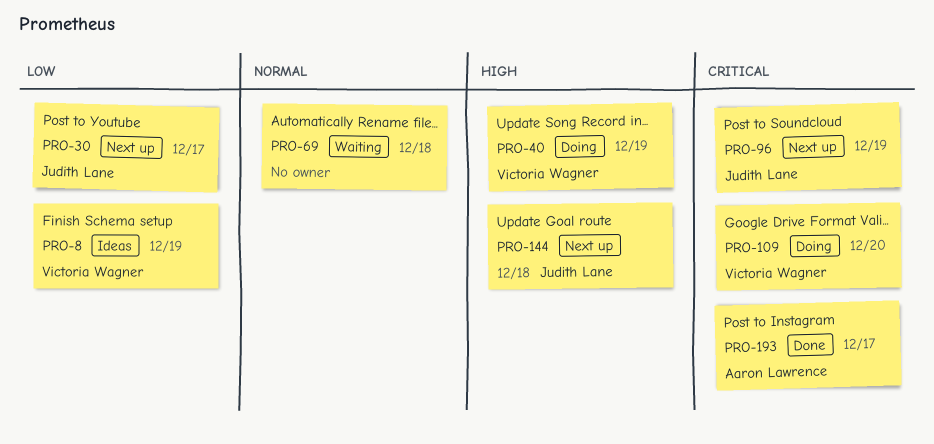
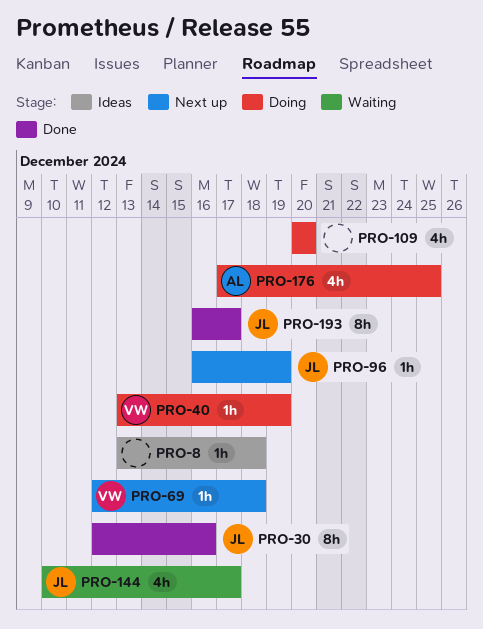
PRO-8, owner: Victoria Wagner -> none
PRO-8, due: Dec 19 -> Dec 18
PRO-30, status: Next up -> Done
PRO-30, due: Dec 17 -> Dec 16
PRO-69, status: Waiting -> Next up
PRO-69, owner: none -> Victoria Wagner
PRO-109, owner: Victoria Wagner -> none
PRO-144, status: Next up -> Waiting
PRO-144, due: Dec 18 -> Dec 17
PRO-176: none -> present
PRO-193, owner: Aaron Lawrence -> Judith Lane

